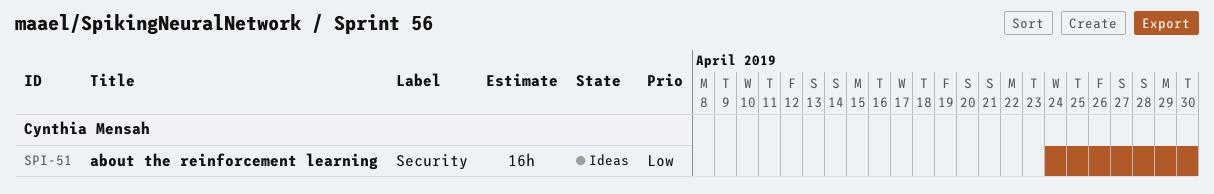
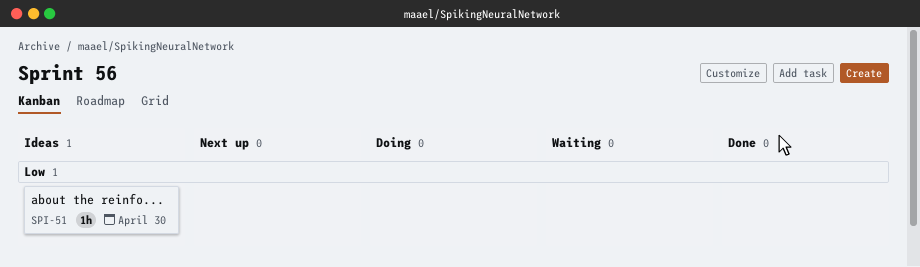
SPI-51, estimate: 16h -> 1h

